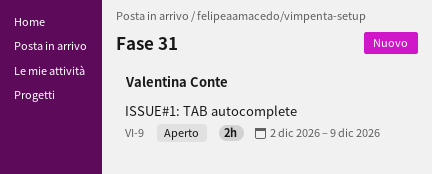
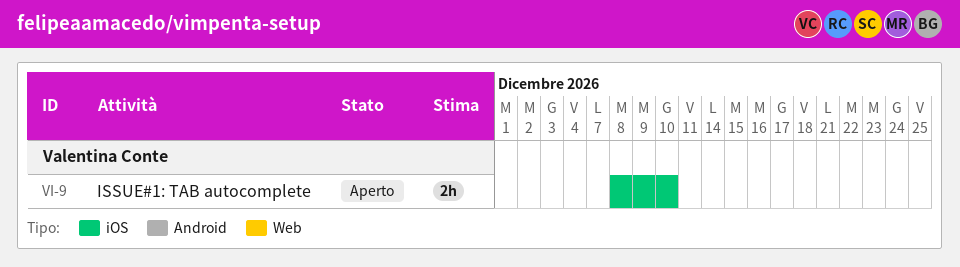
VI-9, start: Dec 2 -> Dec 8
VI-9, due: Dec 9 -> Dec 10

